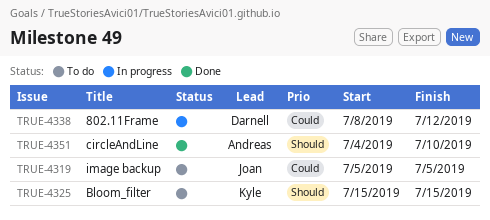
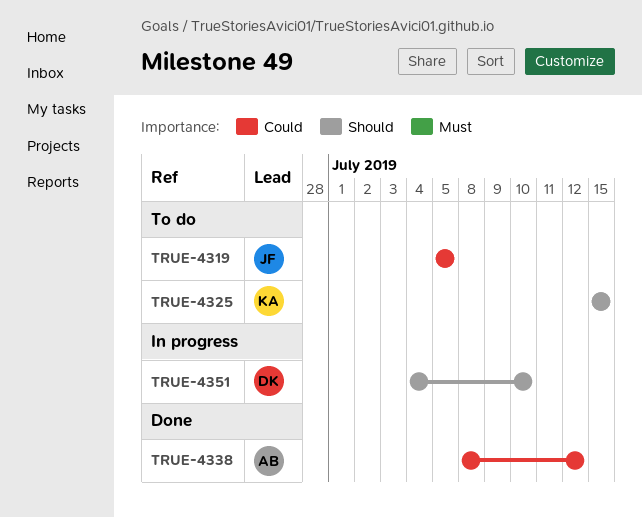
TRUE-4338, status: In progress -> Done
TRUE-4338, owner: Darnell -> Andreas
TRUE-4351, status: Done -> In progress
TRUE-4351, owner: Andreas -> Darnell

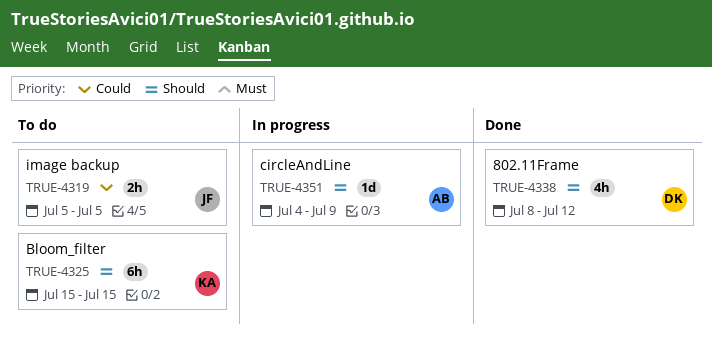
TRUE-4338, owner: AB -> DK
TRUE-4338, priority: Could -> Should
TRUE-4351, owner: DK -> AB
TRUE-4351, due: Jul 10 -> Jul 9

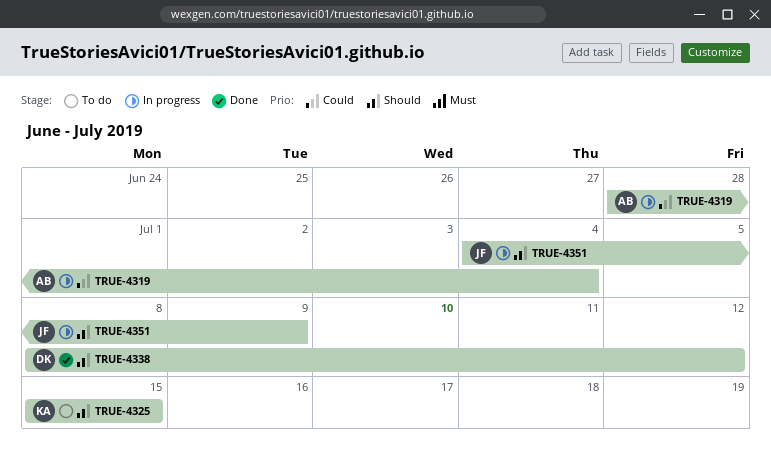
TRUE-4319, status: To do -> In progress
TRUE-4319, owner: JF -> AB
TRUE-4319, start: Jul 5 -> Jun 28
TRUE-4319, due: Jul 5 -> Jul 4
TRUE-4351, owner: AB -> JF

